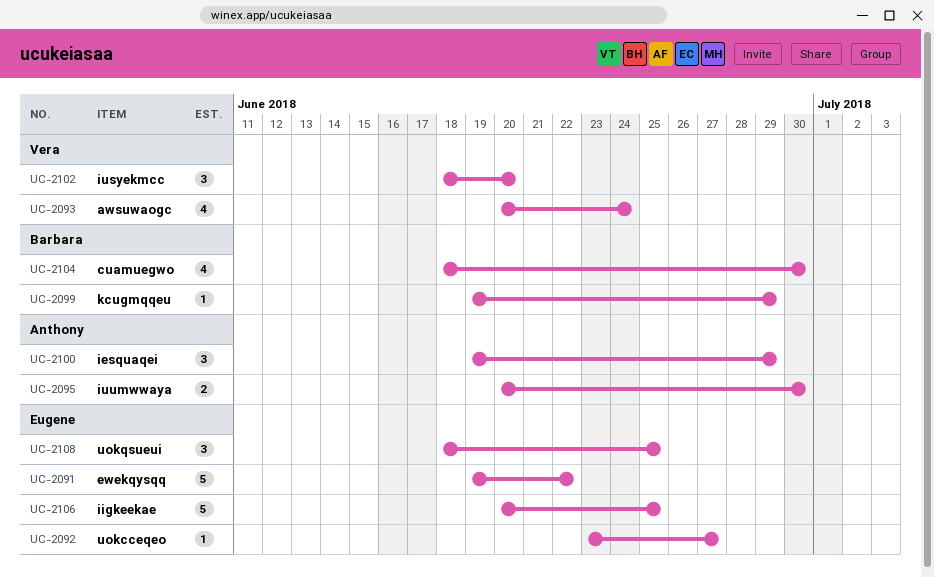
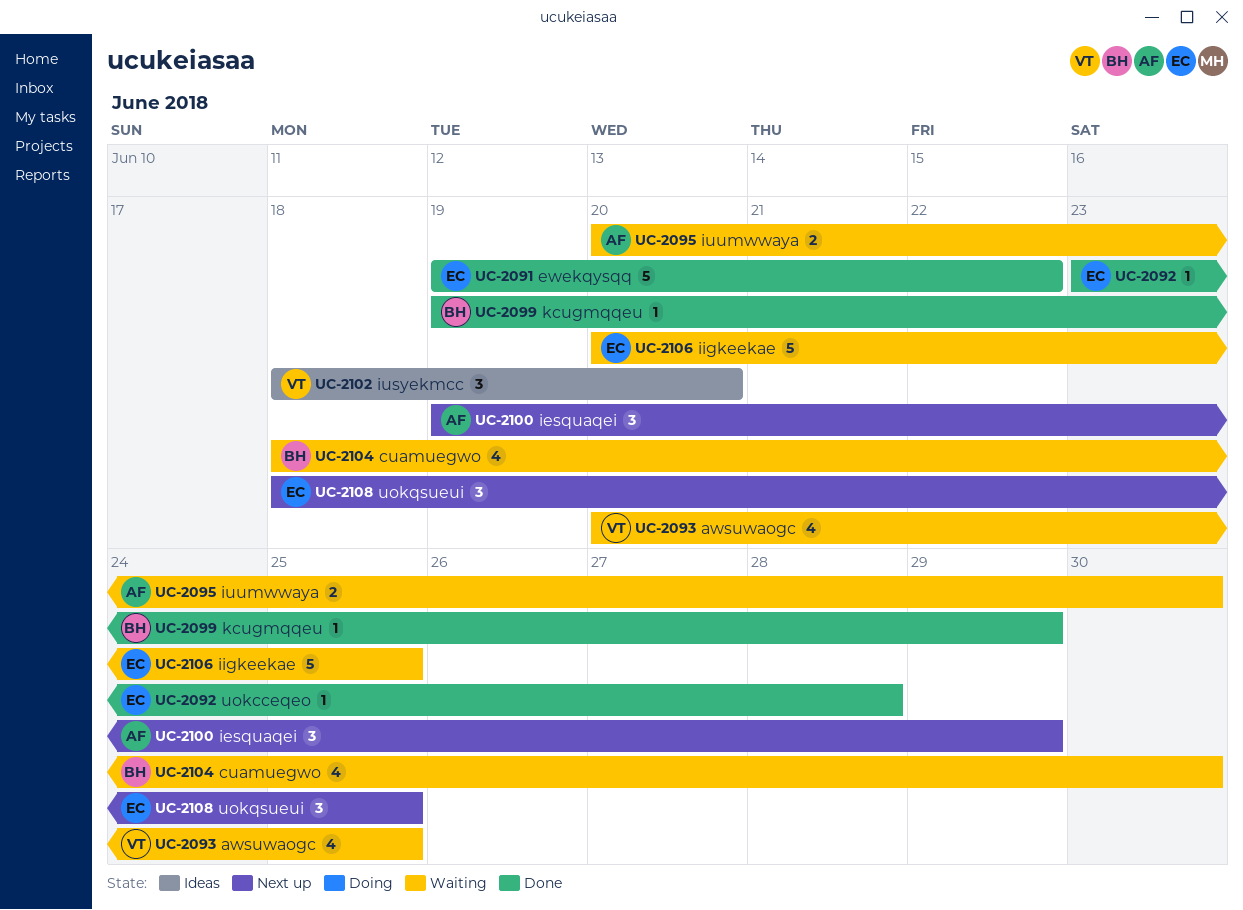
UC-2092, due: Jun 27 -> Jun 28
UC-2093, due: Jun 24 -> Jun 25

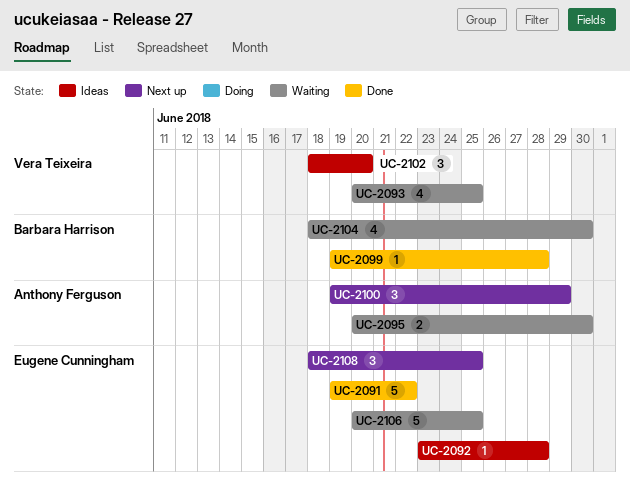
UC-2092, status: Done -> Ideas
UC-2099, due: Jun 29 -> Jun 28

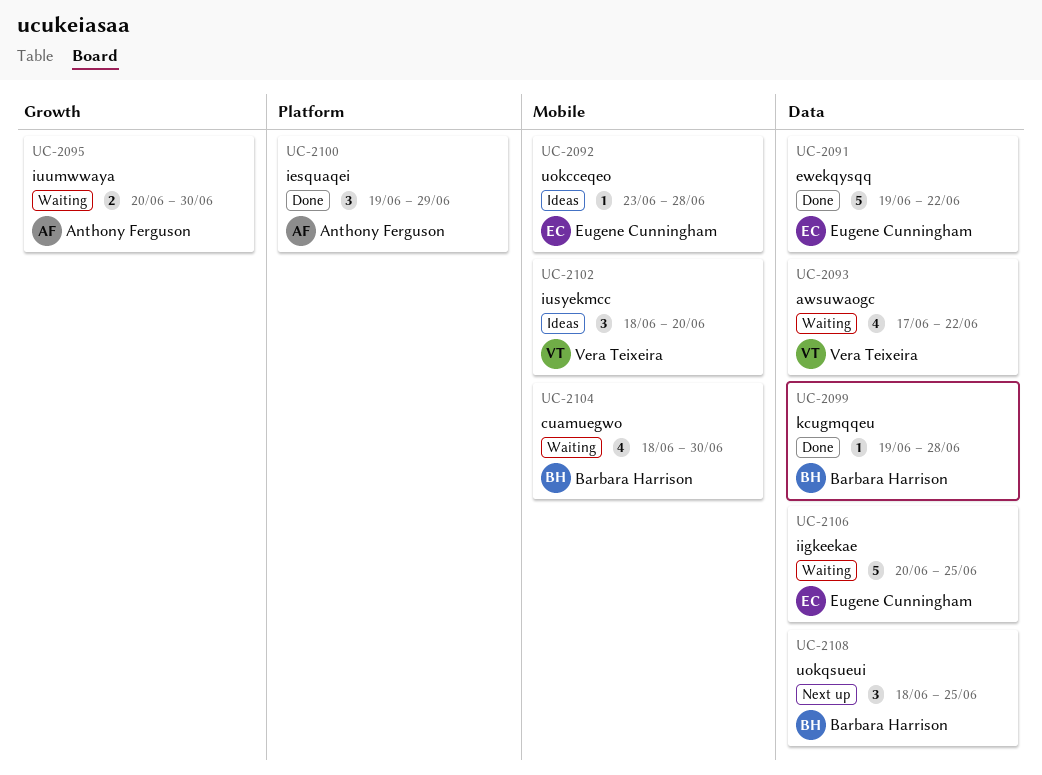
UC-2093, start: Jun 20 -> Jun 17
UC-2093, due: Jun 25 -> Jun 22
UC-2100, status: Next up -> Done
UC-2108, owner: Eugene Cunningham -> Barbara Harrison

